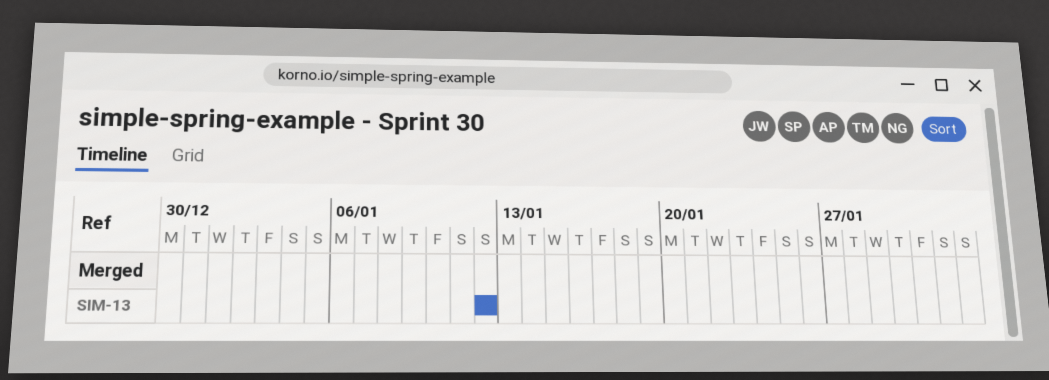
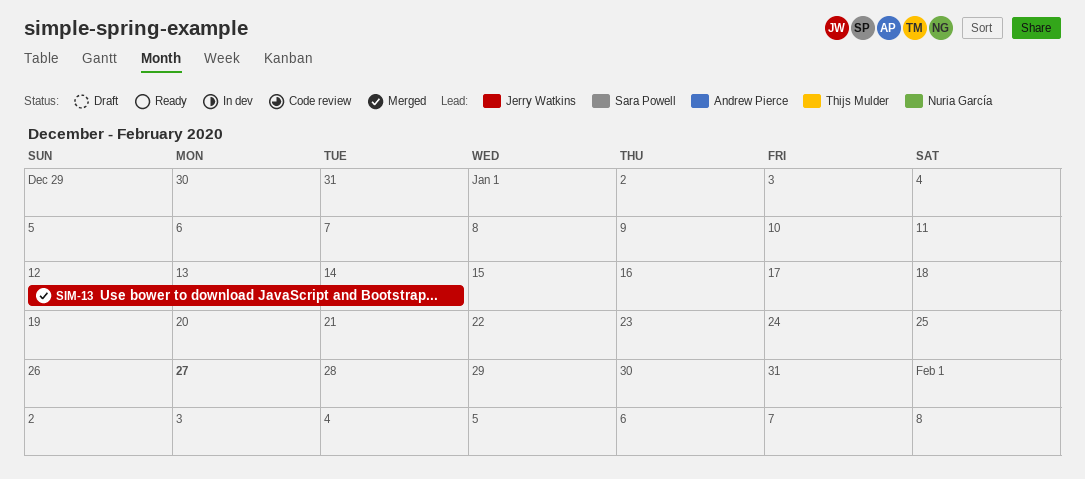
SIM-13, due: Jan 12 -> Jan 14

